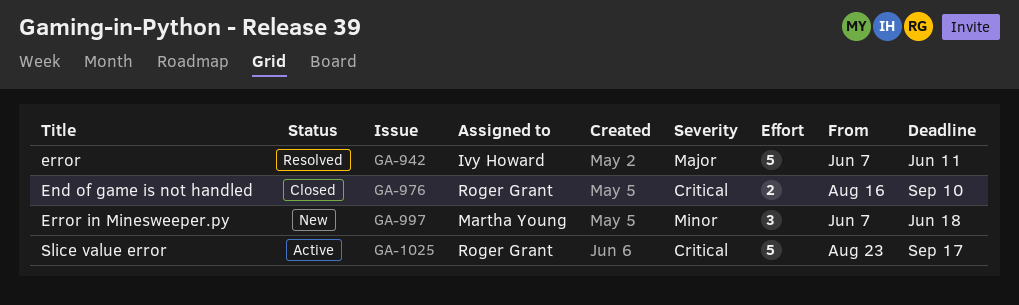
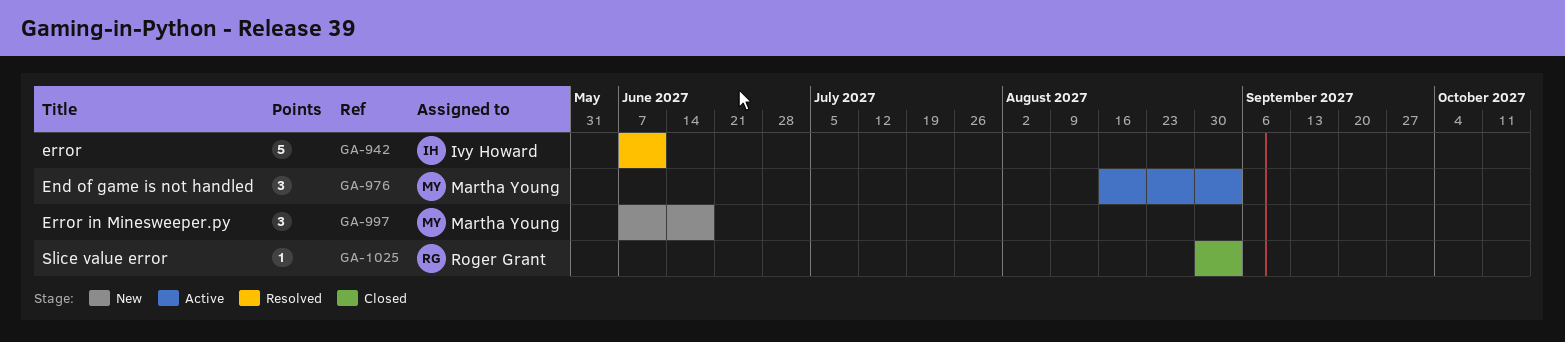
GA-976, status: Closed -> Active
GA-976, owner: Roger Grant -> Martha Young
GA-976, estimate: 2 -> 3
GA-976, due: Sep 10 -> Sep 3
GA-1025, status: Active -> Closed
GA-1025, estimate: 5 -> 1
GA-1025, start: Aug 23 -> Aug 30
GA-1025, due: Sep 17 -> Sep 3

